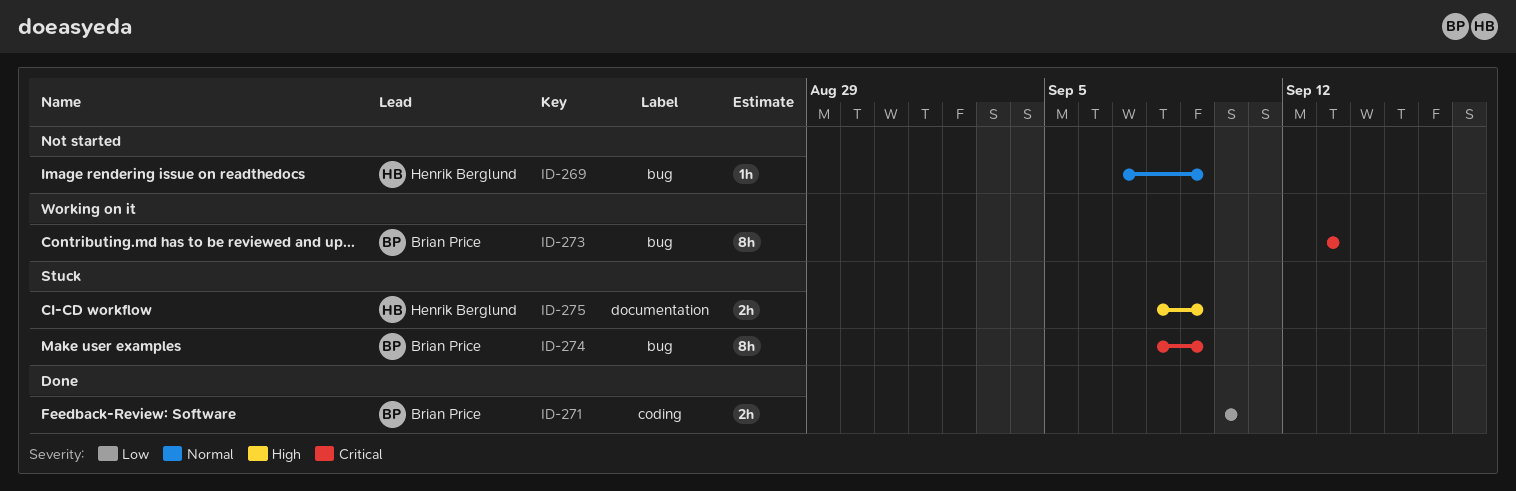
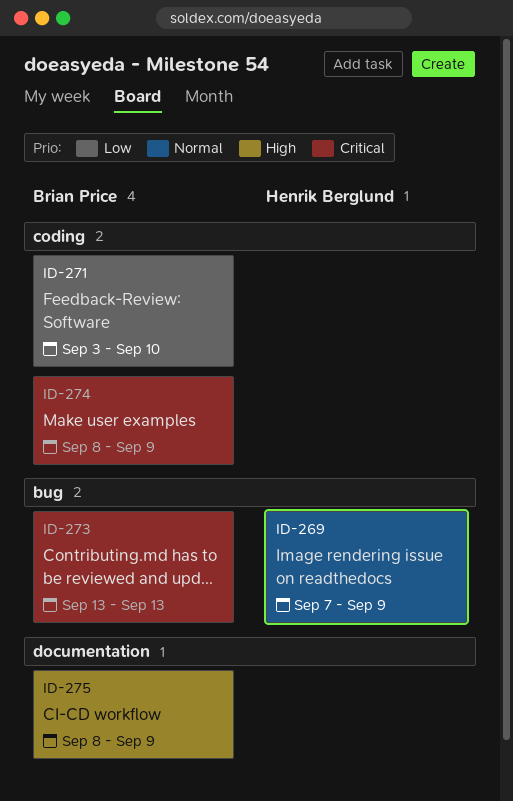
ID-271, start: Sep 10 -> Sep 3
ID-274, label: bug -> coding
ID-275, owner: Henrik Berglund -> Brian Price

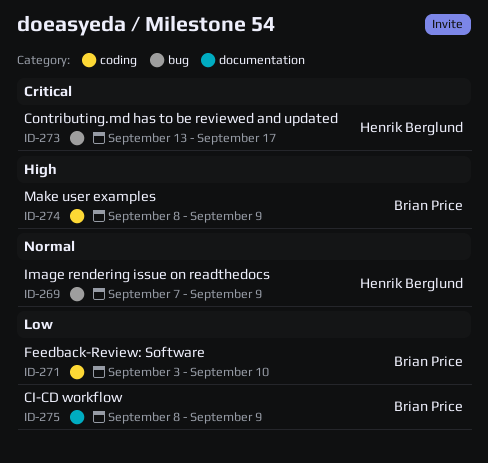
ID-273, owner: Brian Price -> Henrik Berglund
ID-273, due: Sep 13 -> Sep 17
ID-274, priority: Critical -> High
ID-275, priority: High -> Low

